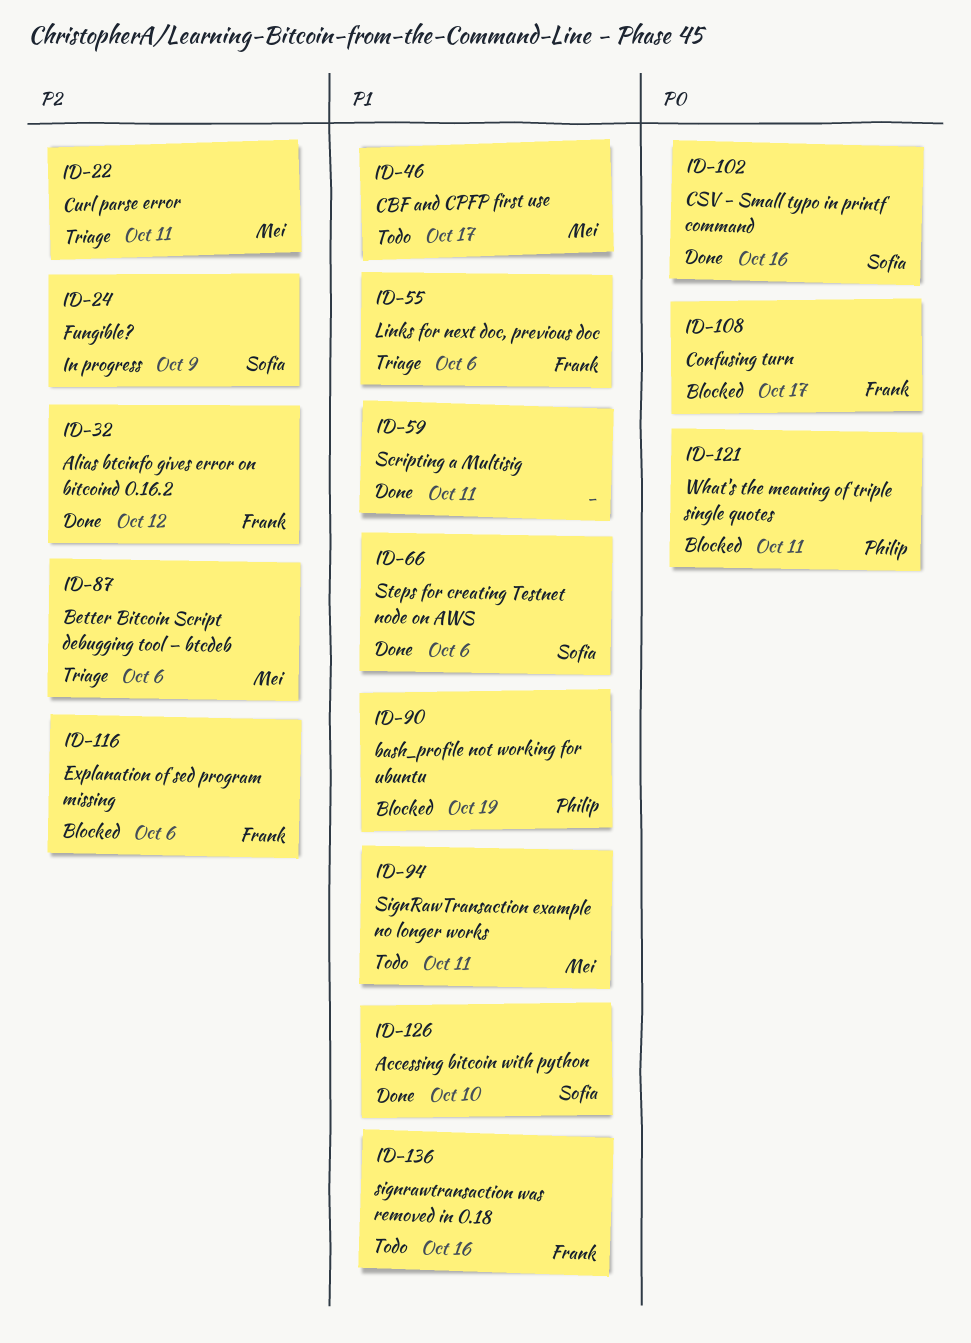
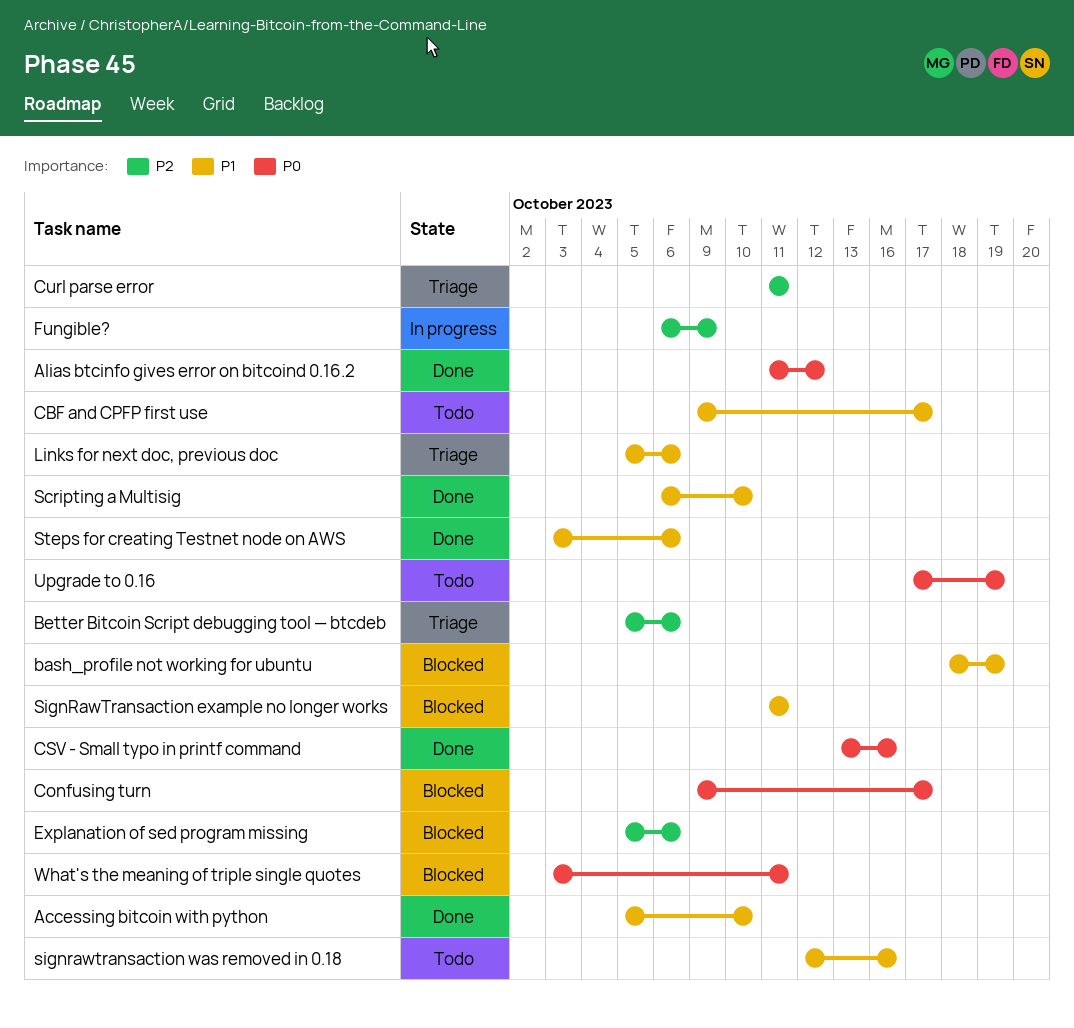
Alias btcinfo gives error on bitcoind 0.16.2, priority: P2 -> P0
Scripting a Multisig, due: Oct 11 -> Oct 10
SignRawTransaction example no longer works, status: Todo -> Blocked
Upgrade to 0.16: none -> present

